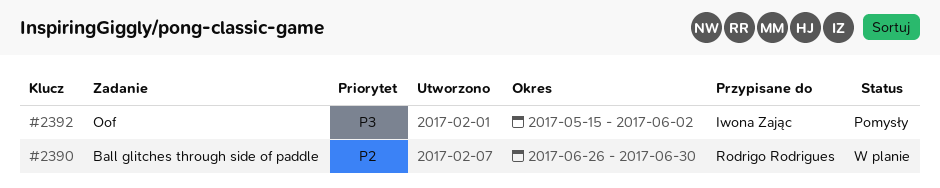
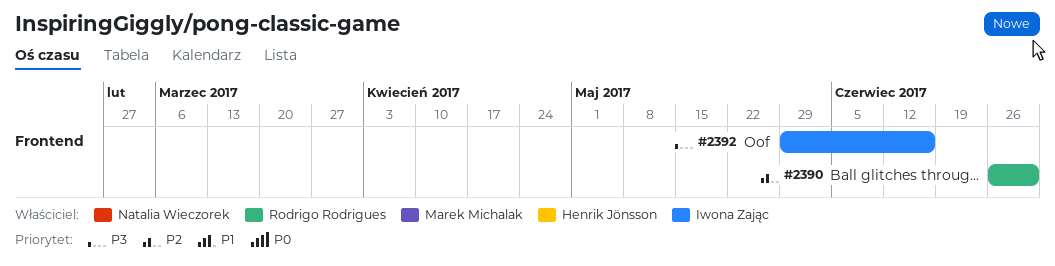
#2392, start: May 15 -> May 29
#2392, due: Jun 2 -> Jun 16

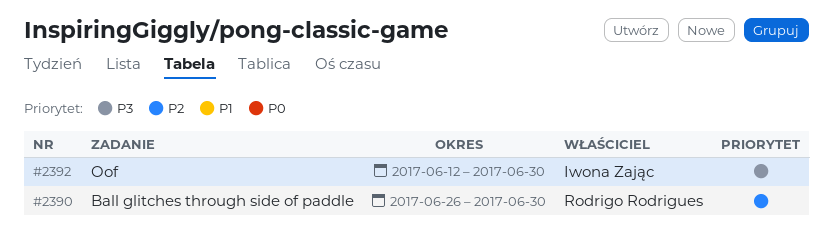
#2392, start: May 29 -> Jun 12
#2392, due: Jun 16 -> Jun 30

